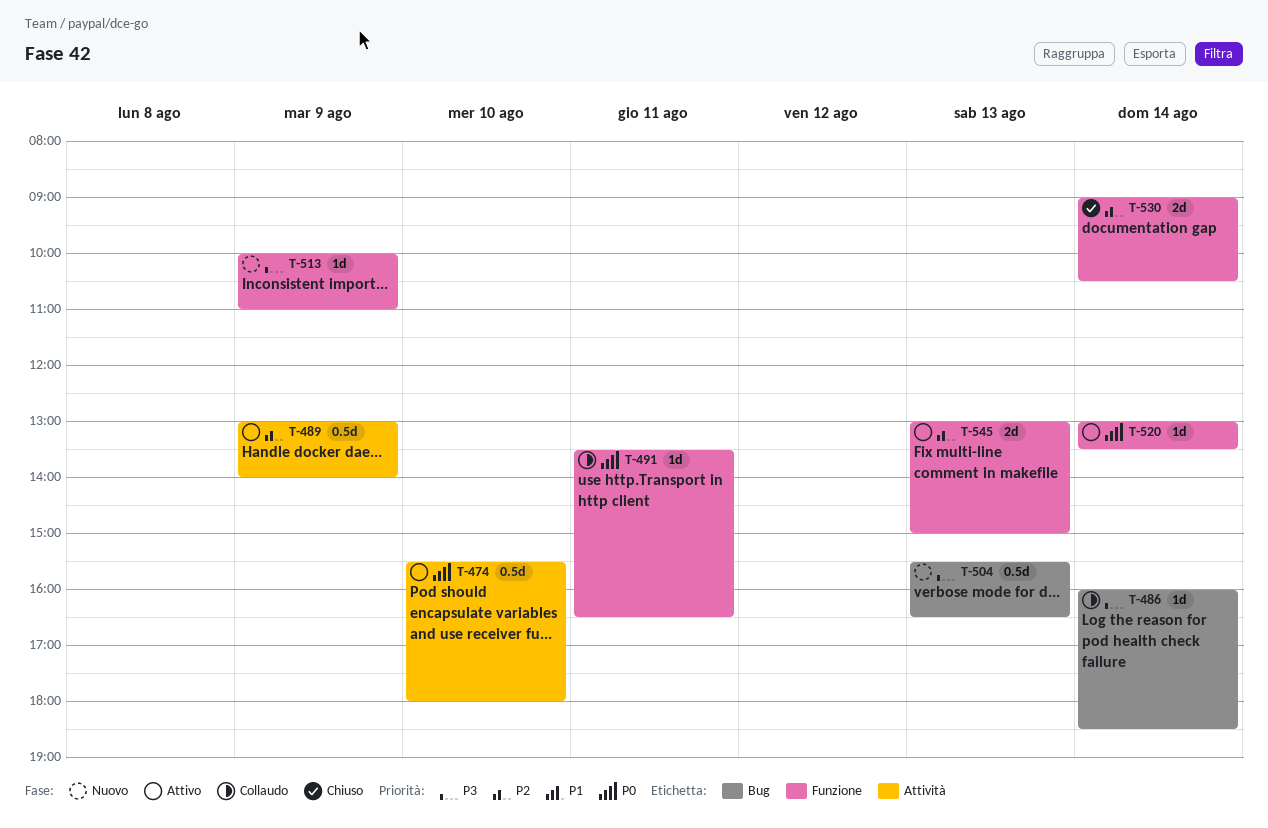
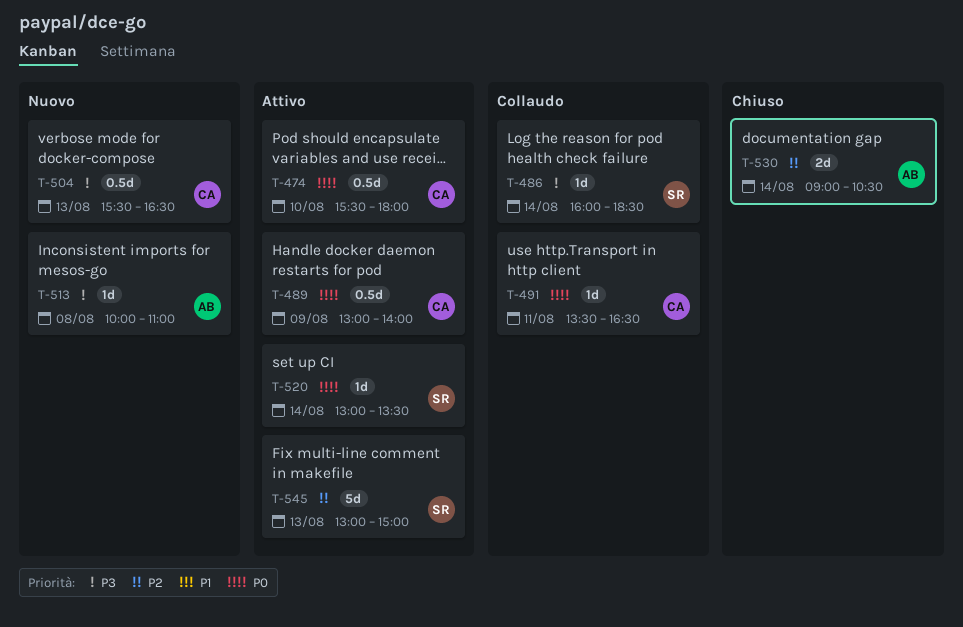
T-489, priority: P2 -> P0
T-513, day: Aug 9 -> Aug 8
T-545, estimate: 2d -> 5d

